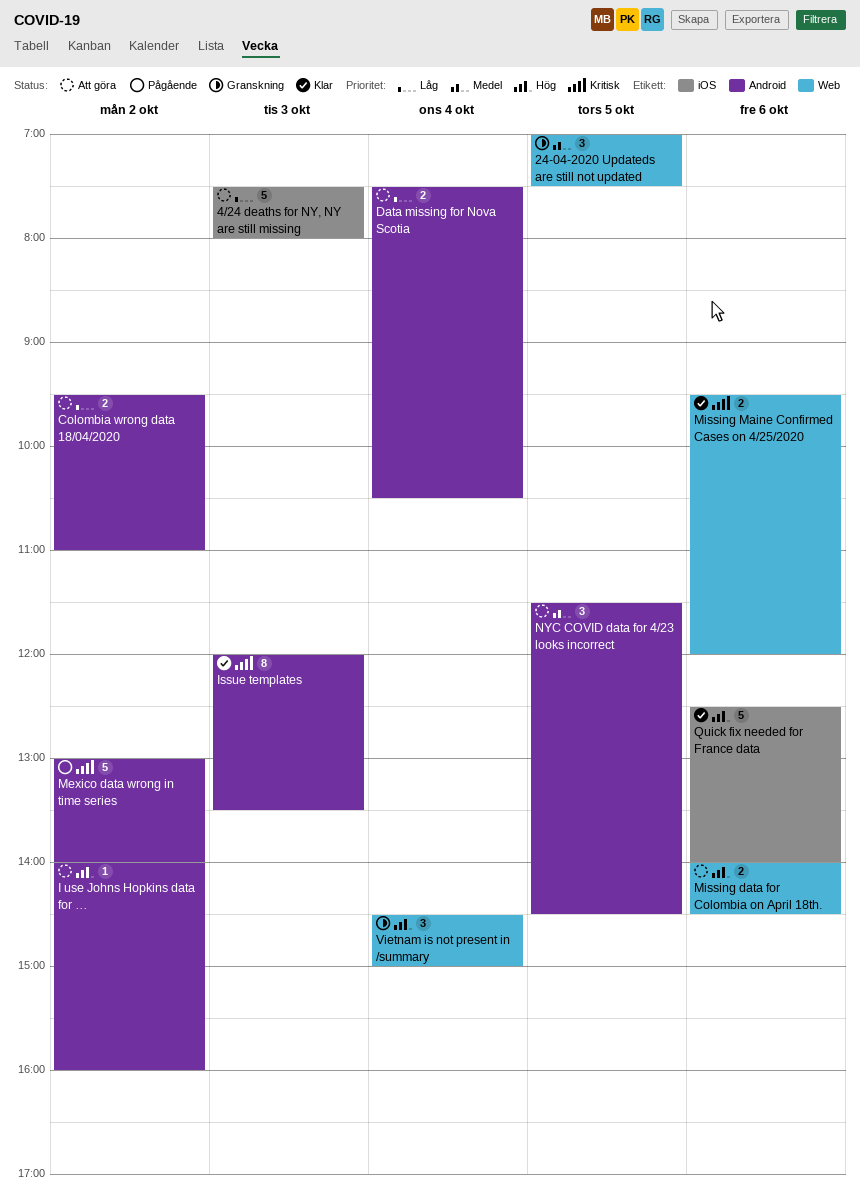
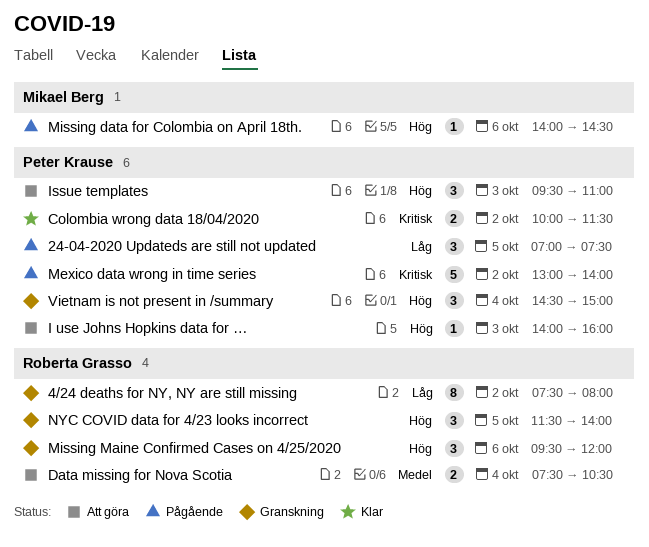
24-04-2020 Updateds are still not updated, status: Granskning -> Pågående
24-04-2020 Updateds are still not updated, priority: Medel -> Låg
4/24 deaths for NY, NY are still missing, status: Att göra -> Granskning
4/24 deaths for NY, NY are still missing, estimate: 5 -> 8
4/24 deaths for NY, NY are still missing, day: Oct 3 -> Oct 2
Colombia wrong data 18/04/2020, status: Att göra -> Klar
Colombia wrong data 18/04/2020, priority: Låg -> Kritisk
Colombia wrong data 18/04/2020, begins: 09:30 -> 10:00
Colombia wrong data 18/04/2020, ends: 11:00 -> 11:30
Data missing for Nova Scotia, priority: Låg -> Medel
I use Johns Hopkins data for …, day: Oct 2 -> Oct 3
Issue templates, status: Klar -> Att göra
Issue templates, priority: Kritisk -> Hög
Issue templates, estimate: 8 -> 3
Issue templates, begins: 12:00 -> 09:30
Issue templates, ends: 13:30 -> 11:00
Missing data for Colombia on April 18th., status: Att göra -> Pågående
Missing data for Colombia on April 18th., estimate: 2 -> 1
Missing Maine Confirmed Cases on 4/25/2020, status: Klar -> Granskning
Missing Maine Confirmed Cases on 4/25/2020, priority: Kritisk -> Hög
Missing Maine Confirmed Cases on 4/25/2020, estimate: 2 -> 3
NYC COVID data for 4/23 looks incorrect, status: Att göra -> Granskning
NYC COVID data for 4/23 looks incorrect, priority: Medel -> Hög
NYC COVID data for 4/23 looks incorrect, ends: 14:30 -> 14:00
Quick fix needed for France data: present -> none

